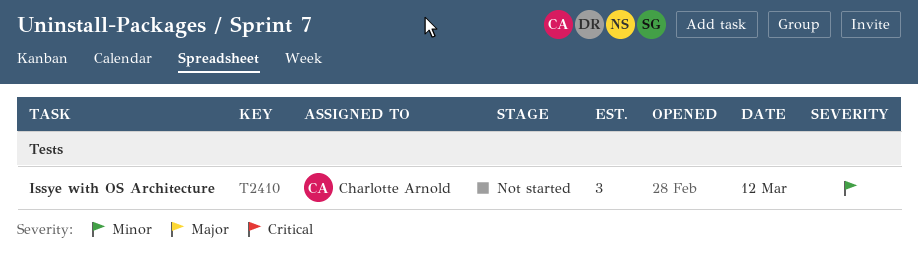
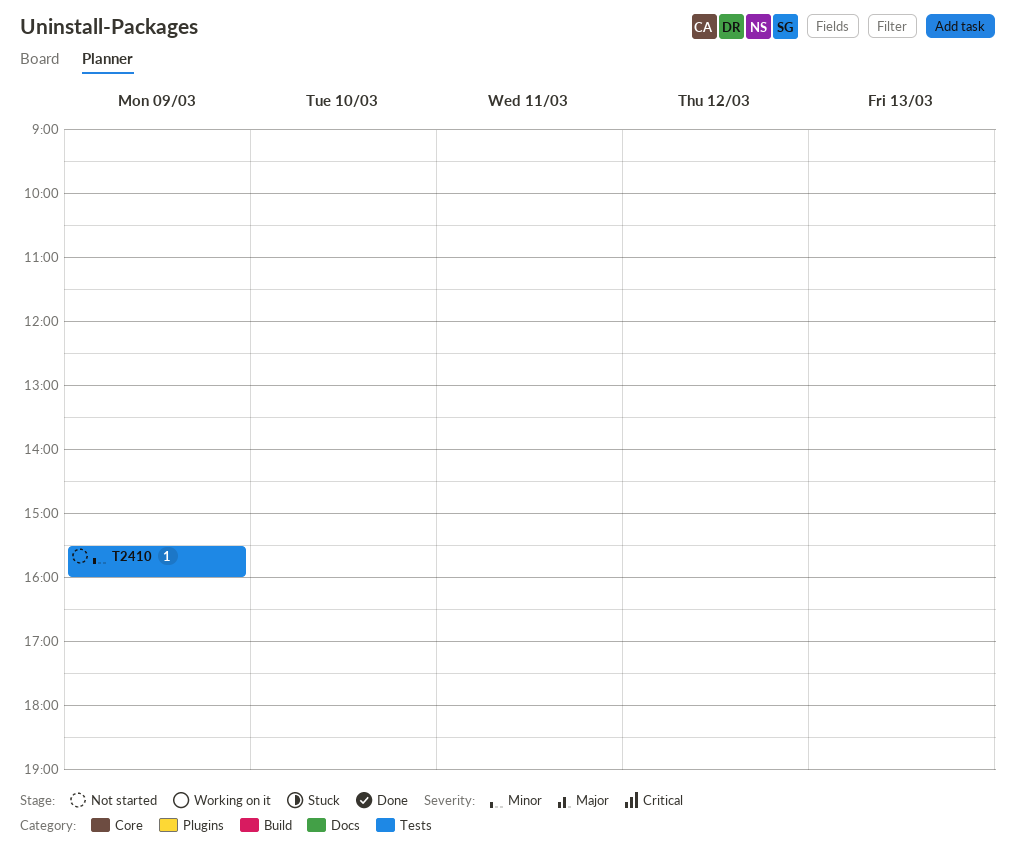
T2410, estimate: 3 -> 1
T2410, day: Mar 12 -> Mar 9

